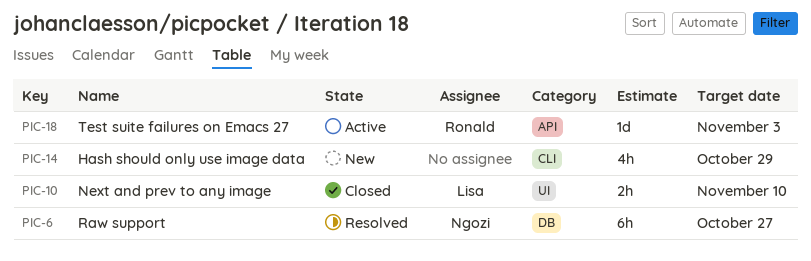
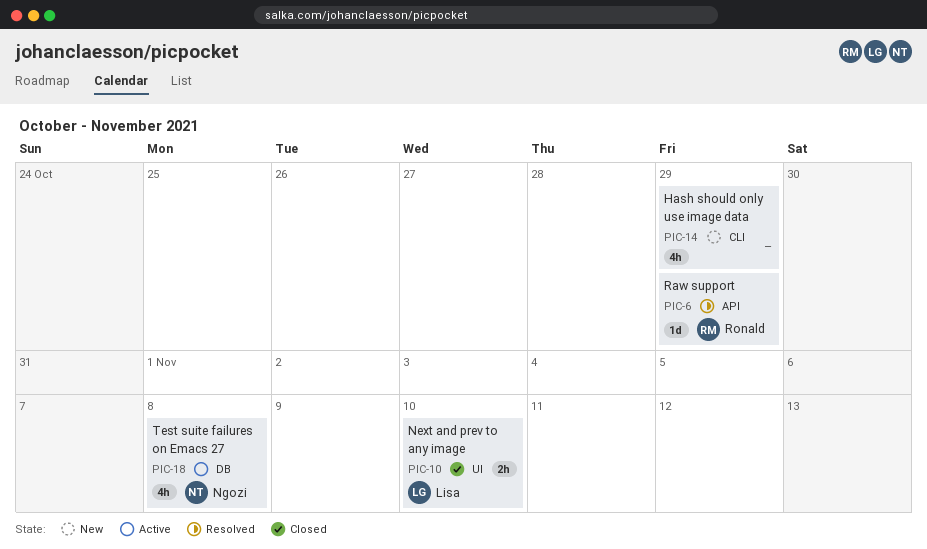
PIC-6, owner: Ngozi -> Ronald
PIC-6, label: DB -> API
PIC-6, estimate: 6h -> 1d
PIC-6, due: Oct 27 -> Oct 29
PIC-18, owner: Ronald -> Ngozi
PIC-18, label: API -> DB
PIC-18, estimate: 1d -> 4h
PIC-18, due: Nov 3 -> Nov 8

